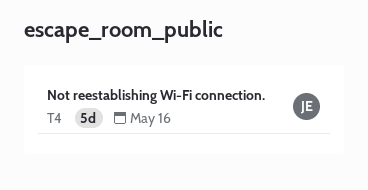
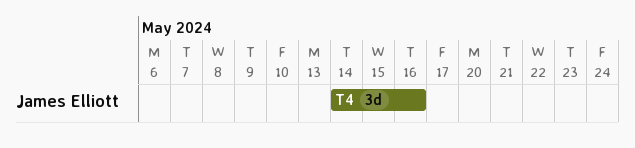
T4, estimate: 5d -> 3d

